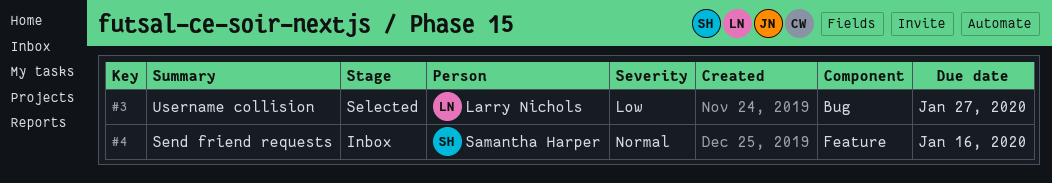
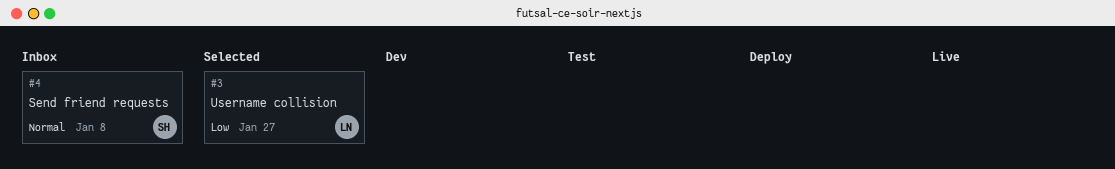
#4, due: Jan 16 -> Jan 8

